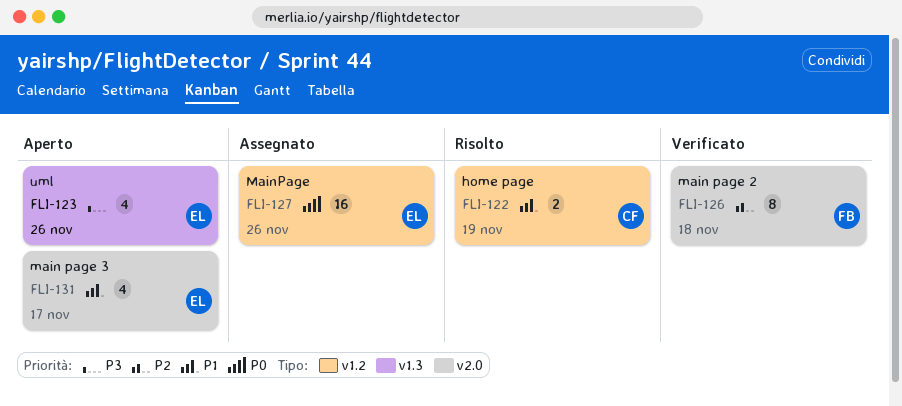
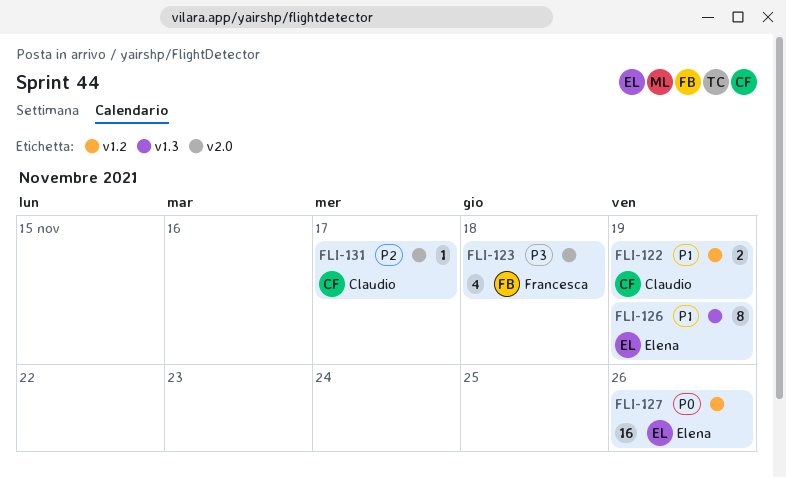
FLI-123, owner: Elena -> Francesca
FLI-123, label: v1.3 -> v2.0
FLI-123, due: Nov 26 -> Nov 18
FLI-126, owner: Francesca -> Elena
FLI-126, priority: P2 -> P1
FLI-126, label: v2.0 -> v1.3
FLI-126, due: Nov 18 -> Nov 19
FLI-131, owner: Elena -> Claudio
FLI-131, priority: P1 -> P2
FLI-131, estimate: 4 -> 1

